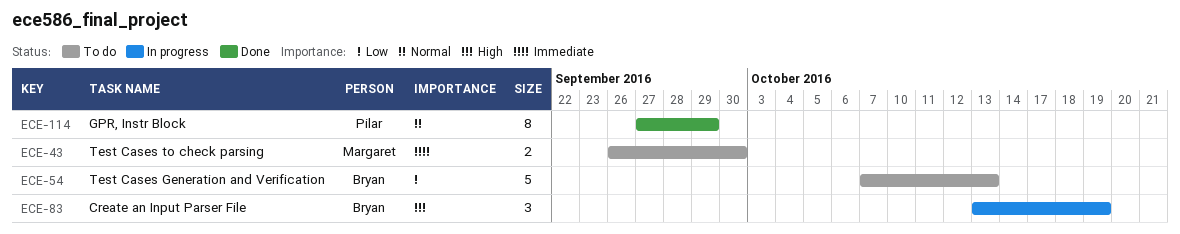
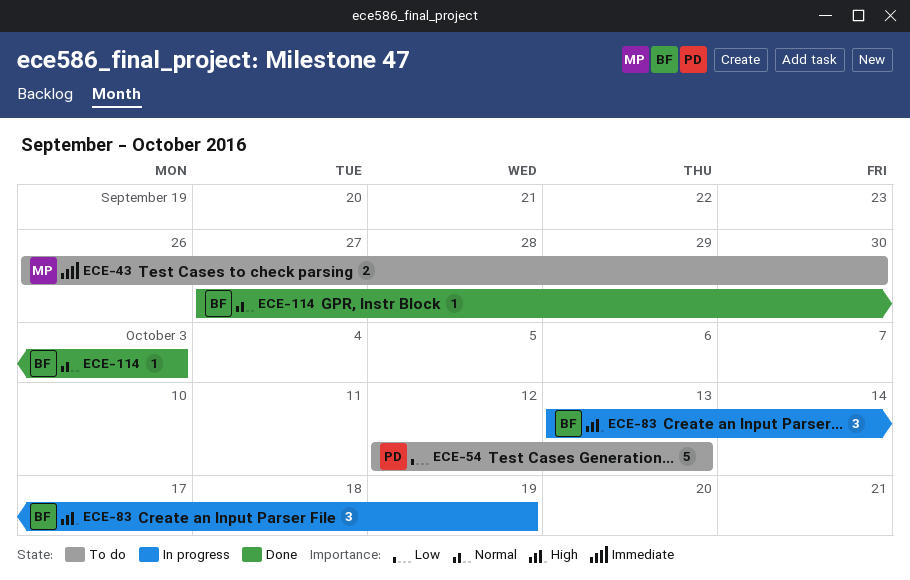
ECE-54, owner: Bryan -> Pilar
ECE-54, start: Oct 7 -> Oct 12
ECE-114, owner: Pilar -> Bryan
ECE-114, estimate: 8 -> 1
ECE-114, due: Sep 29 -> Oct 3

